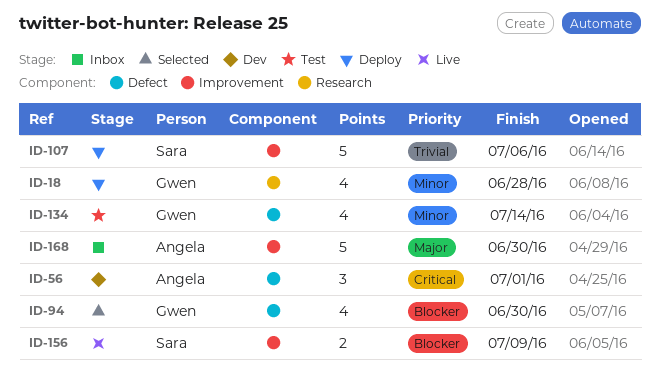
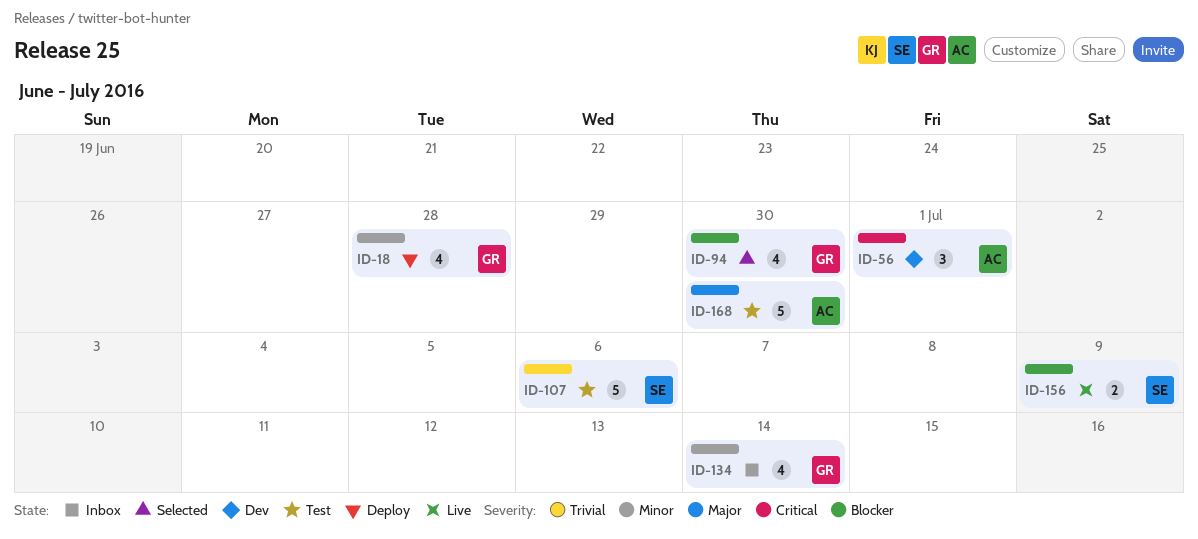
ID-107, status: Deploy -> Test
ID-134, status: Test -> Inbox
ID-168, status: Inbox -> Test

